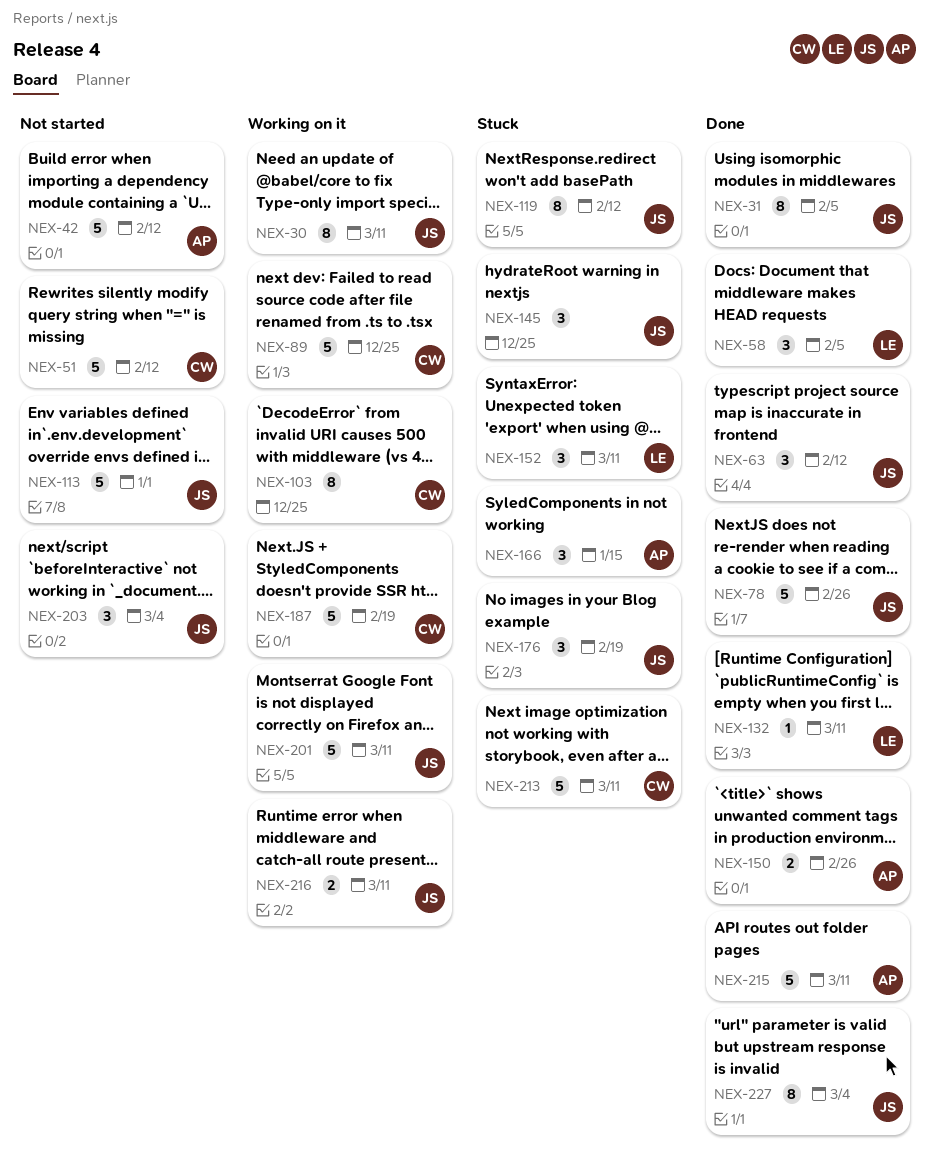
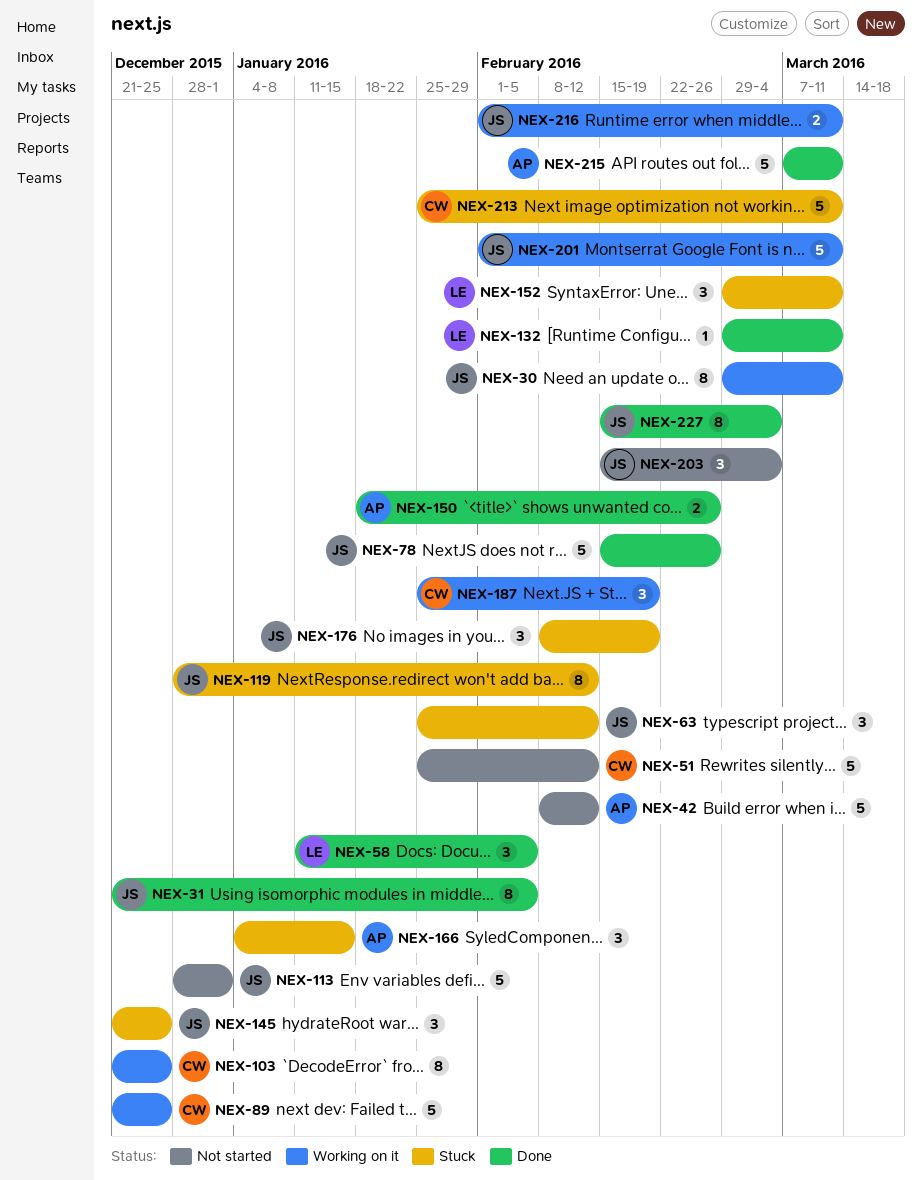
NEX-63, status: Done -> Stuck
NEX-187, estimate: 5 -> 3

